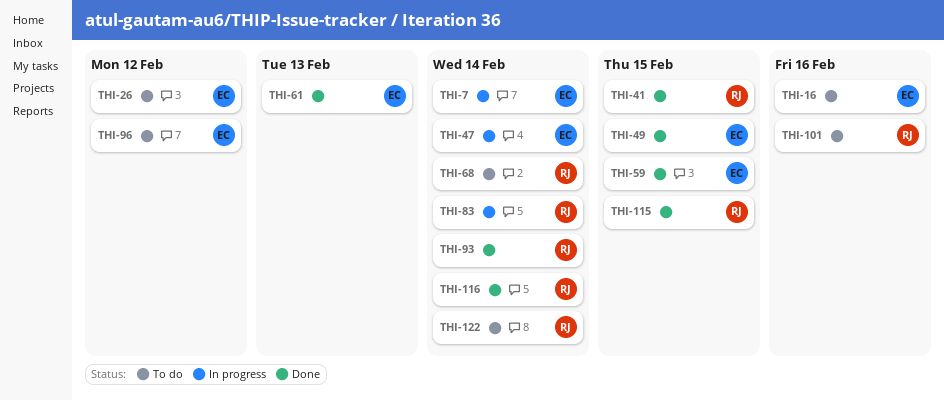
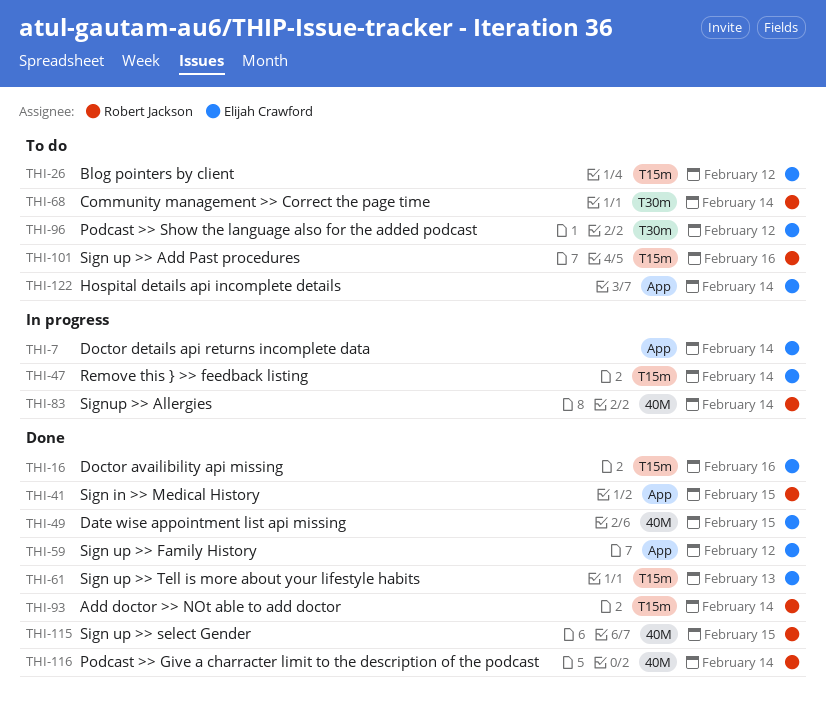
THI-16, status: To do -> Done
THI-59, due: Feb 15 -> Feb 12
THI-122, owner: Robert Jackson -> Elijah Crawford

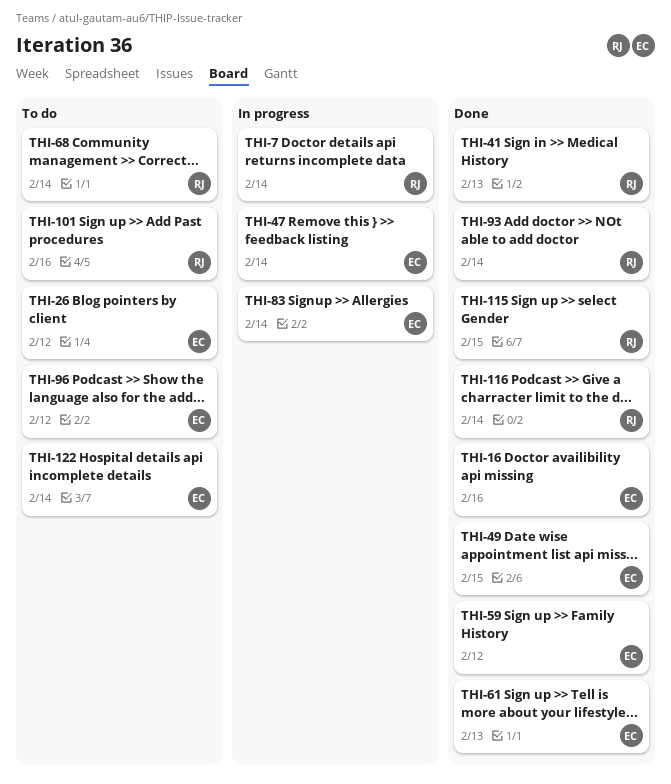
THI-7, owner: Elijah Crawford -> Robert Jackson
THI-41, due: Feb 15 -> Feb 13
THI-83, owner: Robert Jackson -> Elijah Crawford

